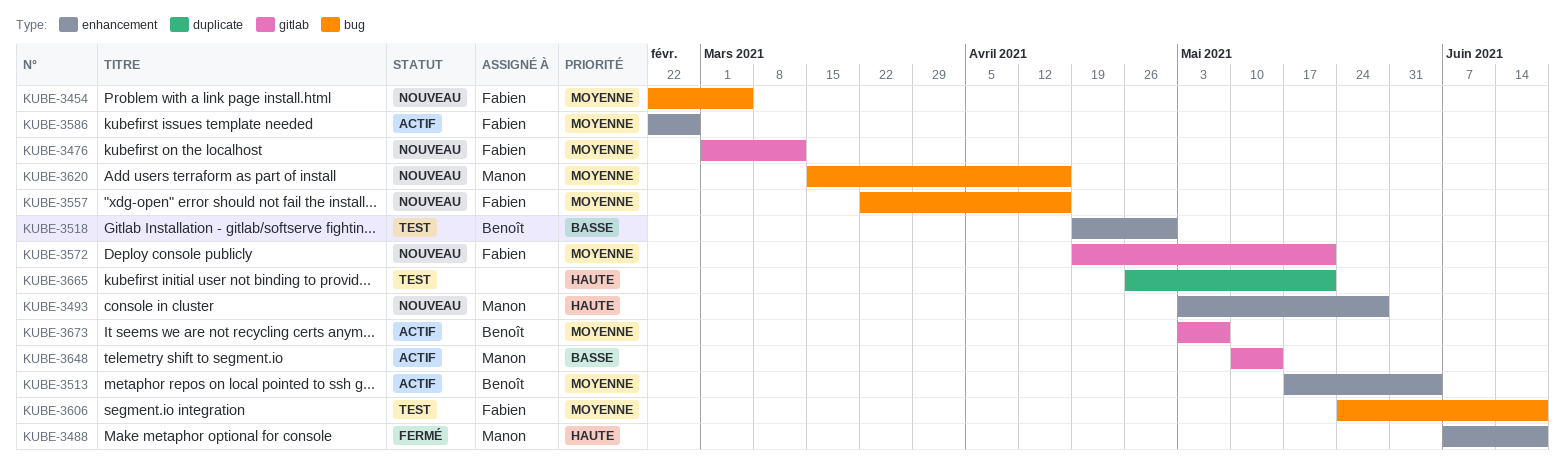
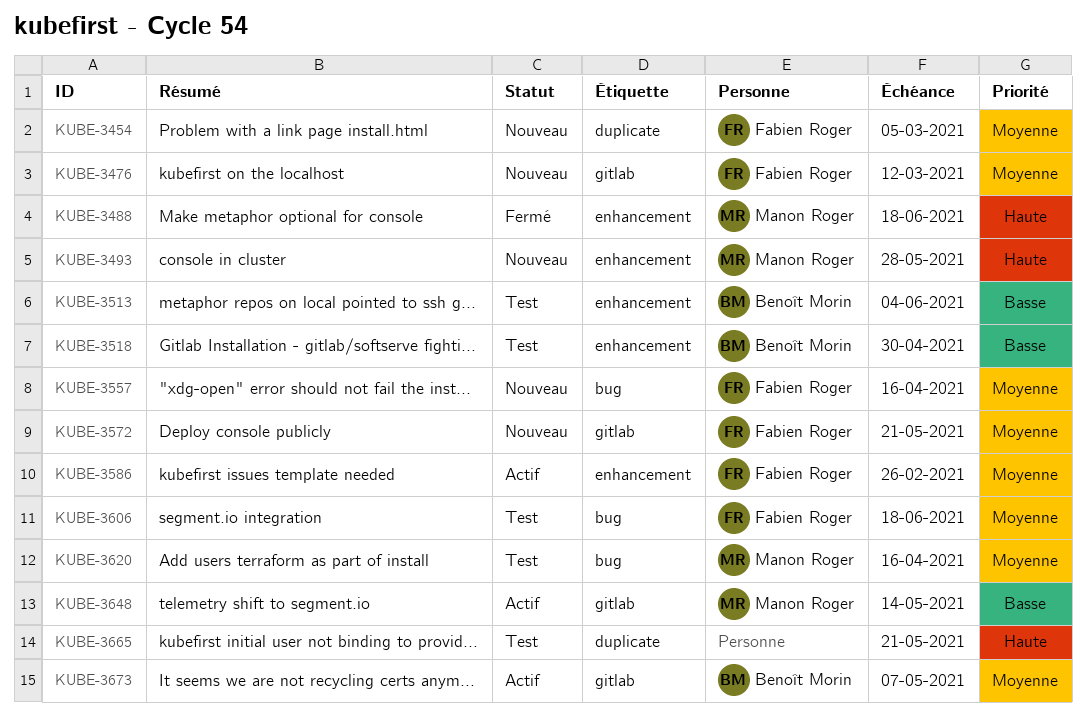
KUBE-3454, label: bug -> duplicate
KUBE-3513, status: Actif -> Test
KUBE-3513, priority: Moyenne -> Basse
KUBE-3620, status: Nouveau -> Test

